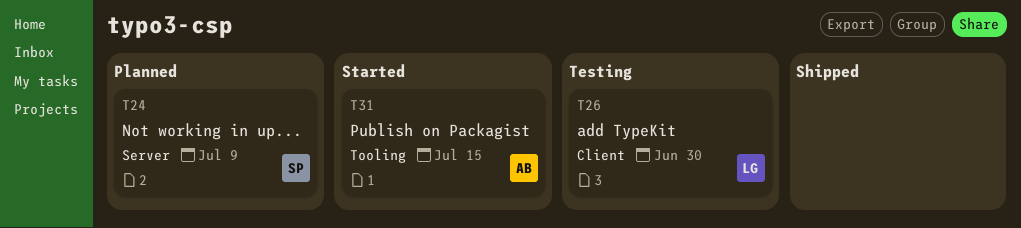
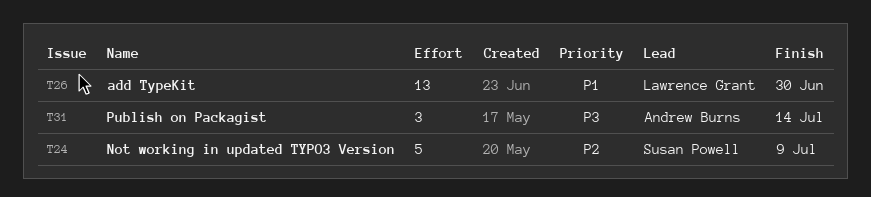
T31, due: Jul 15 -> Jul 14

